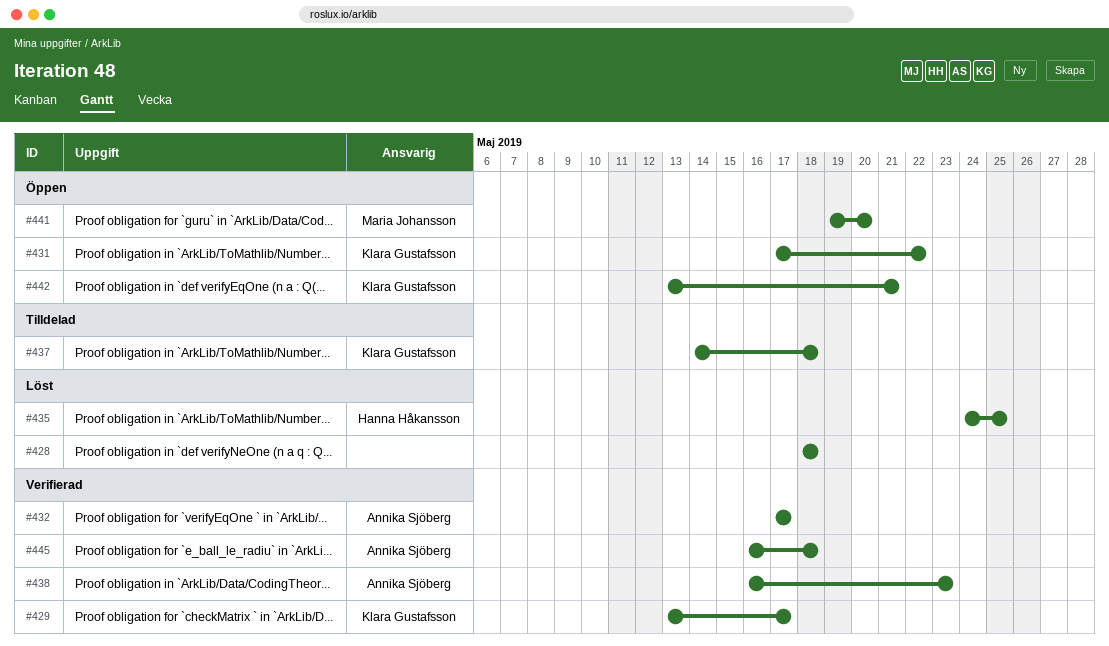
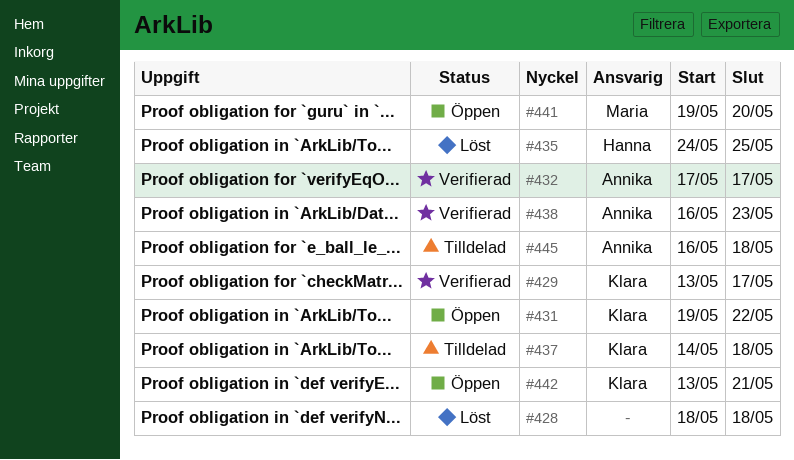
#431, start: May 17 -> May 19
#445, status: Verifierad -> Tilldelad

